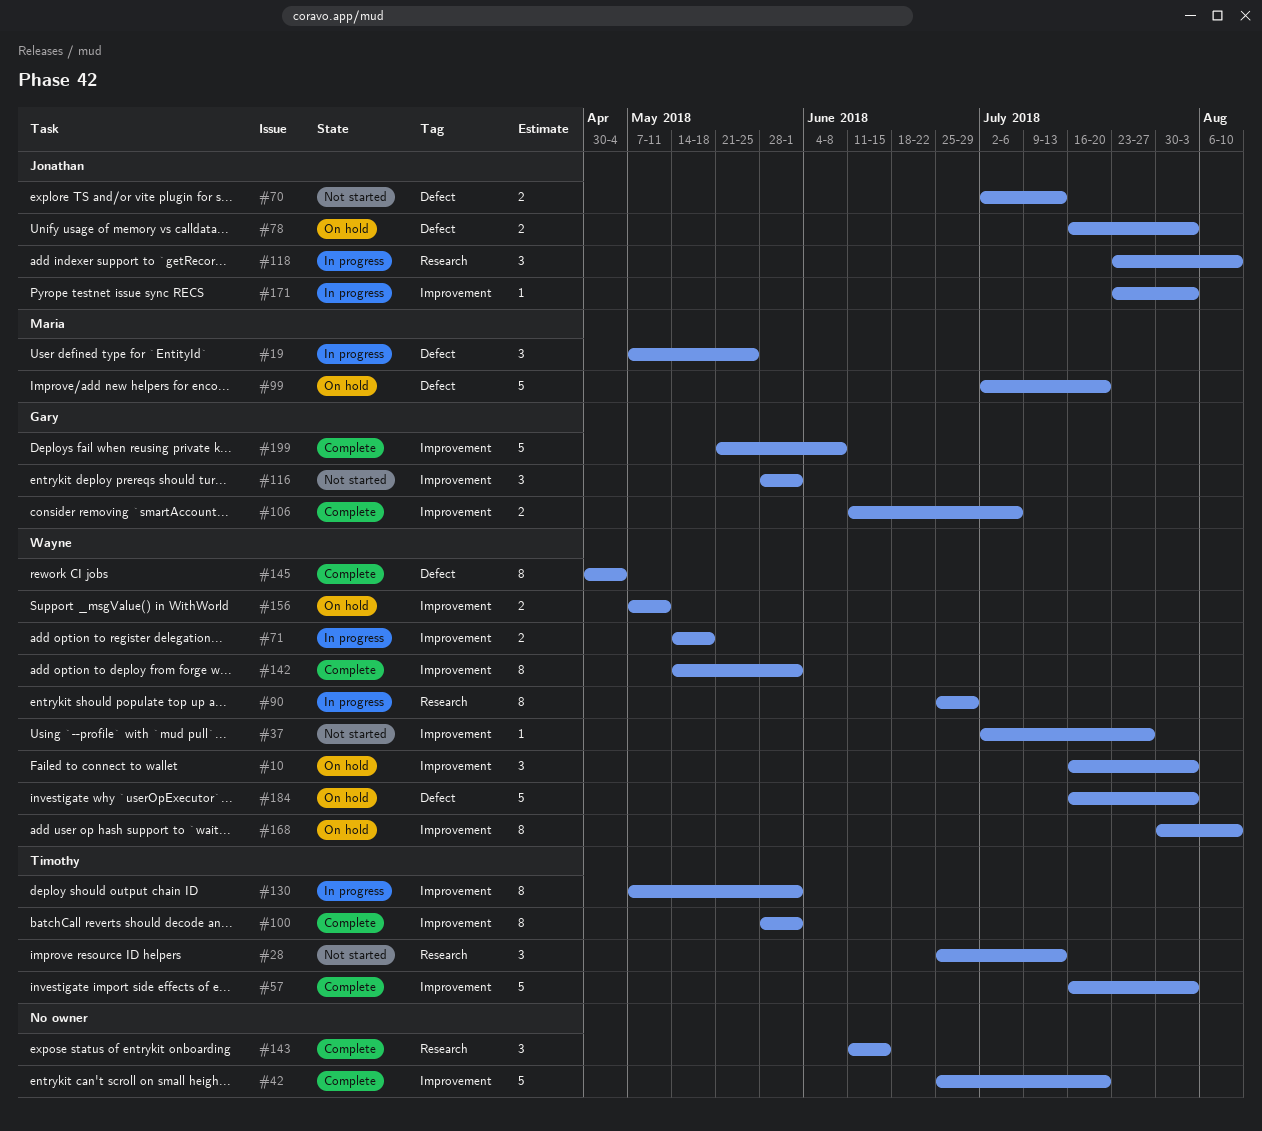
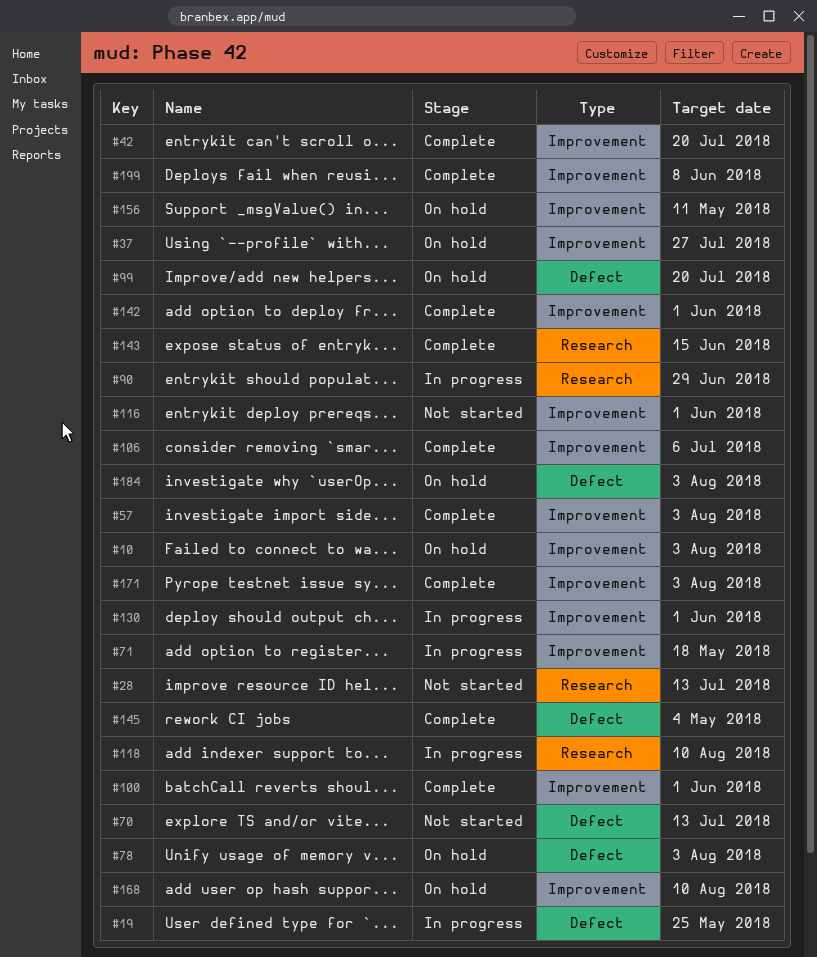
#37, status: Not started -> On hold
#171, status: In progress -> Complete

